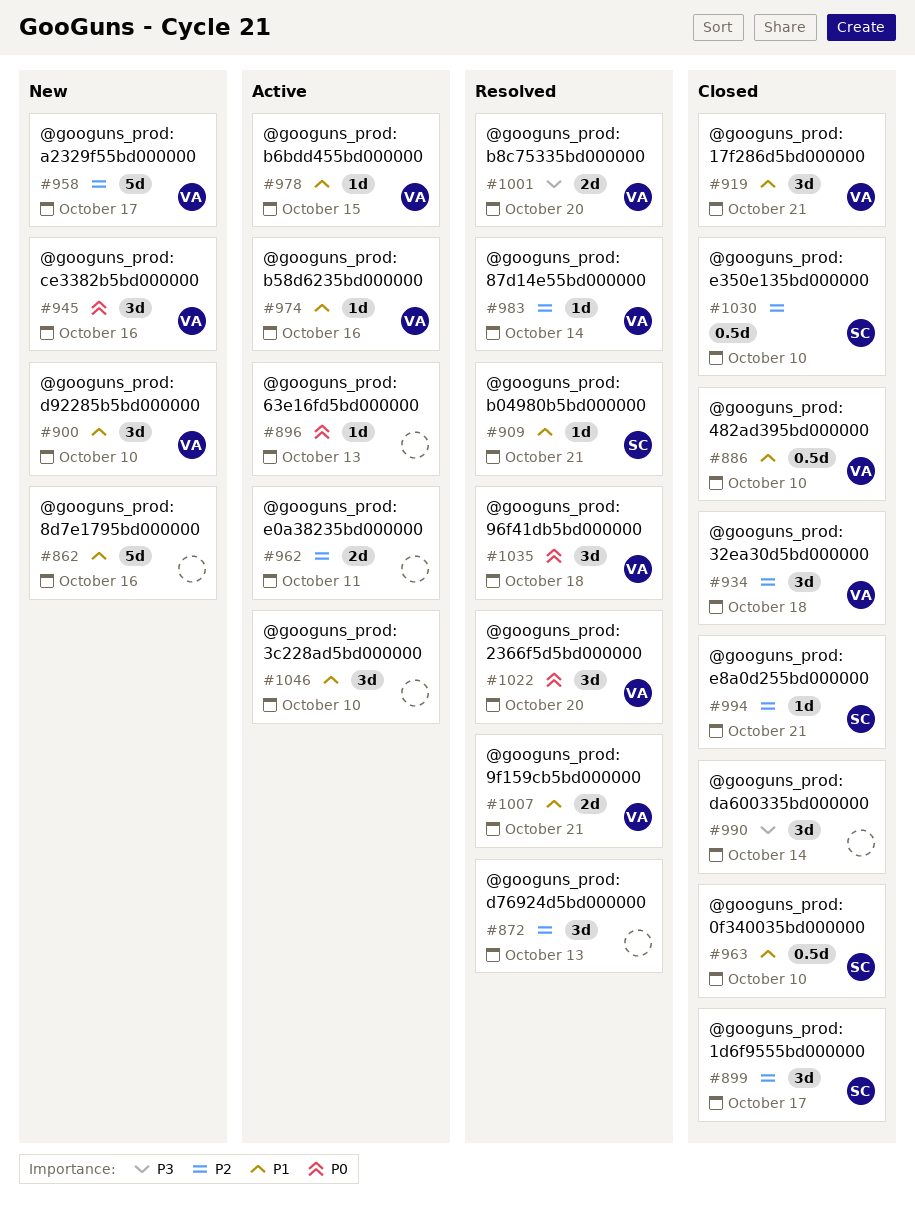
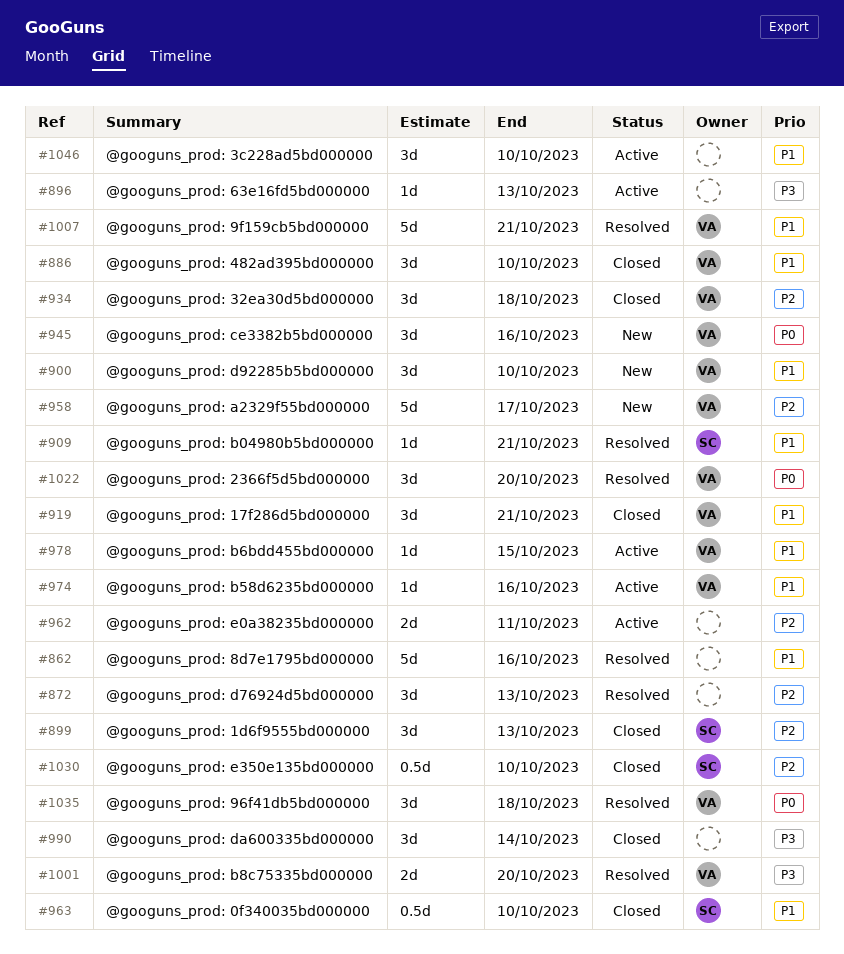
#862, status: New -> Resolved
#886, estimate: 0.5d -> 3d
#896, priority: P0 -> P3
#899, due: Oct 17 -> Oct 13
#983: present -> none
#994: present -> none
#1007, estimate: 2d -> 5d

